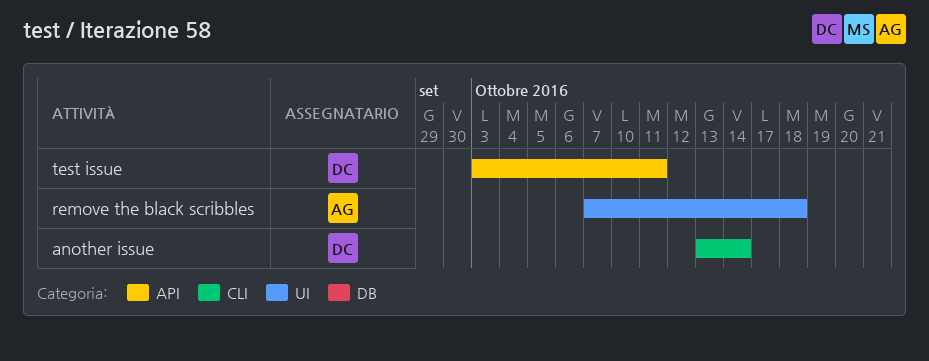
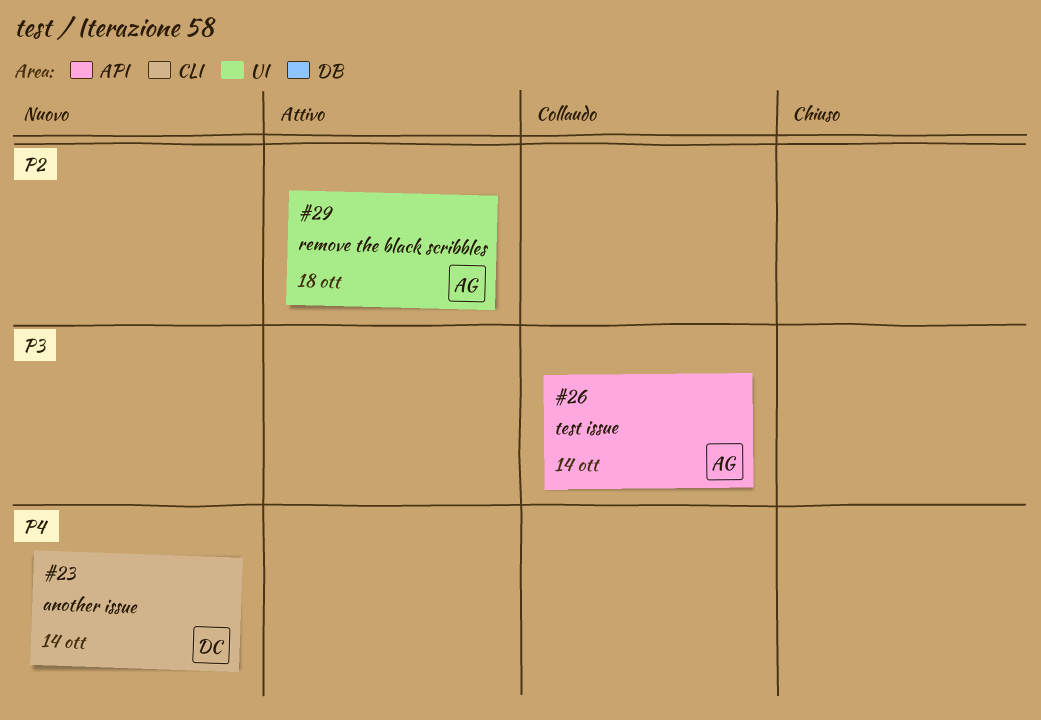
test issue, owner: DC -> AG
test issue, due: Oct 11 -> Oct 14

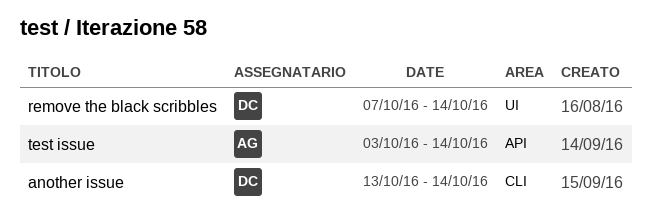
remove the black scribbles, owner: AG -> DC
remove the black scribbles, due: Oct 18 -> Oct 14

